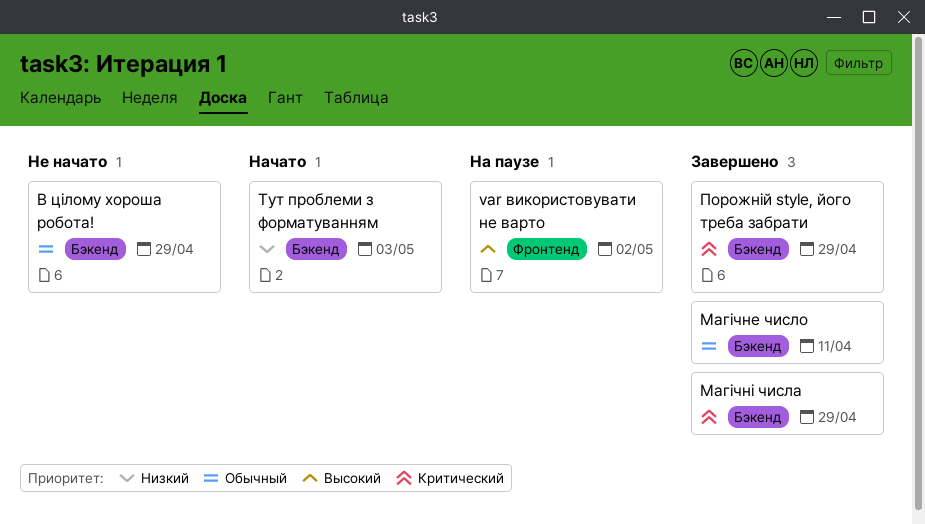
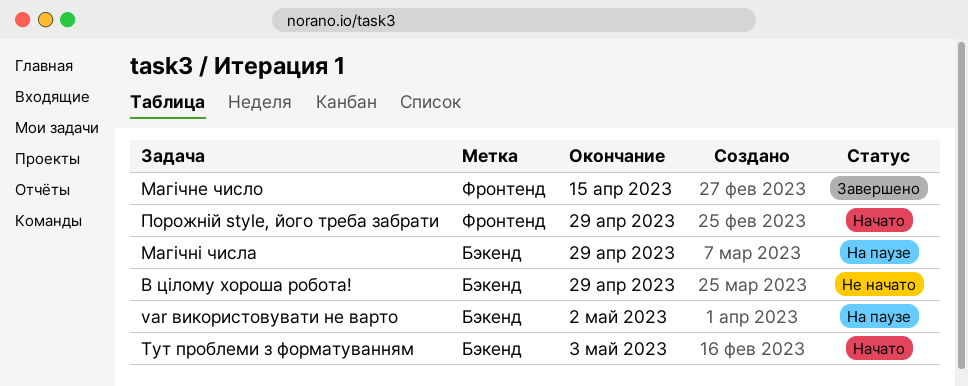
var використовувати не варто, label: Фронтенд -> Бэкенд
Магічне число, label: Бэкенд -> Фронтенд
Магічне число, due: Apr 11 -> Apr 15
Магічні числа, status: Завершено -> На паузе
Порожній style, його треба забрати, status: Завершено -> Начато
Порожній style, його треба забрати, label: Бэкенд -> Фронтенд

